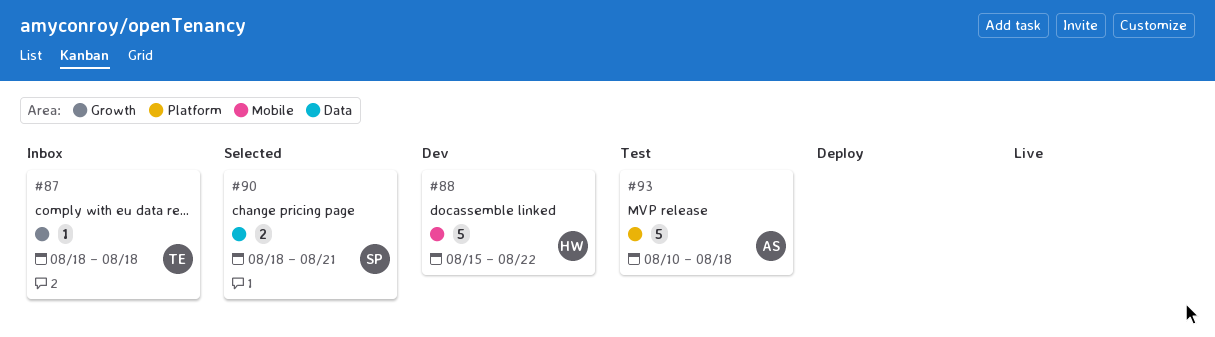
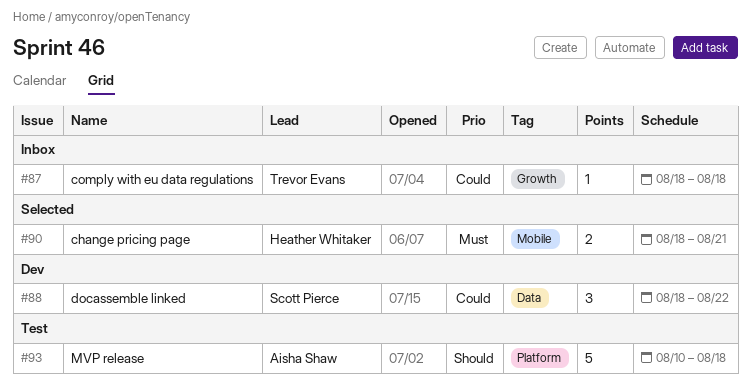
#88, owner: Heather Whitaker -> Scott Pierce
#88, label: Mobile -> Data
#88, estimate: 5 -> 3
#88, start: Aug 15 -> Aug 18
#90, owner: Scott Pierce -> Heather Whitaker
#90, label: Data -> Mobile

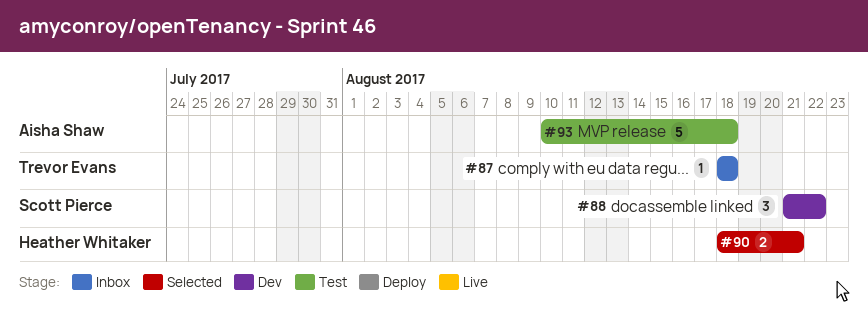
#88, start: Aug 18 -> Aug 21

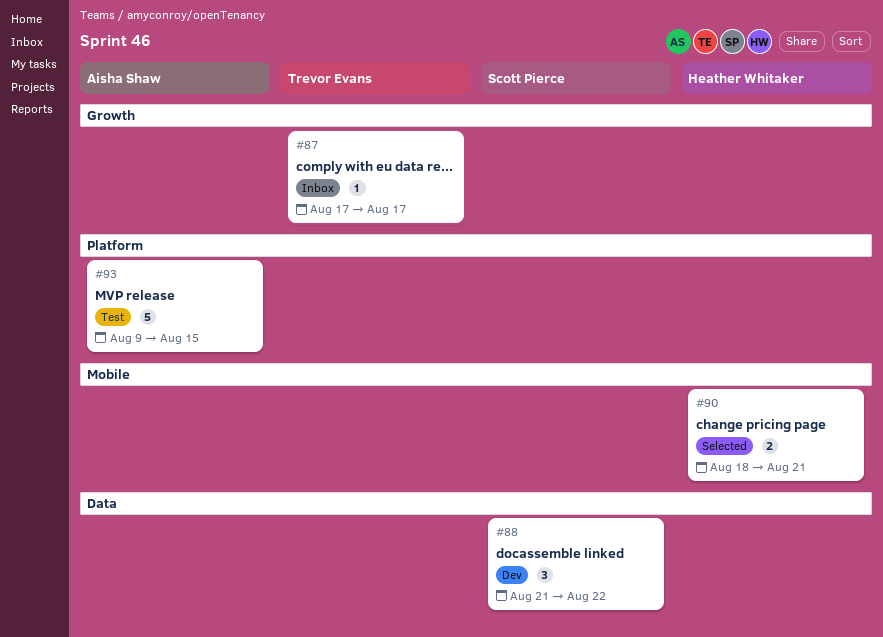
#87, start: Aug 18 -> Aug 17
#87, due: Aug 18 -> Aug 17
#93, start: Aug 10 -> Aug 9
#93, due: Aug 18 -> Aug 15

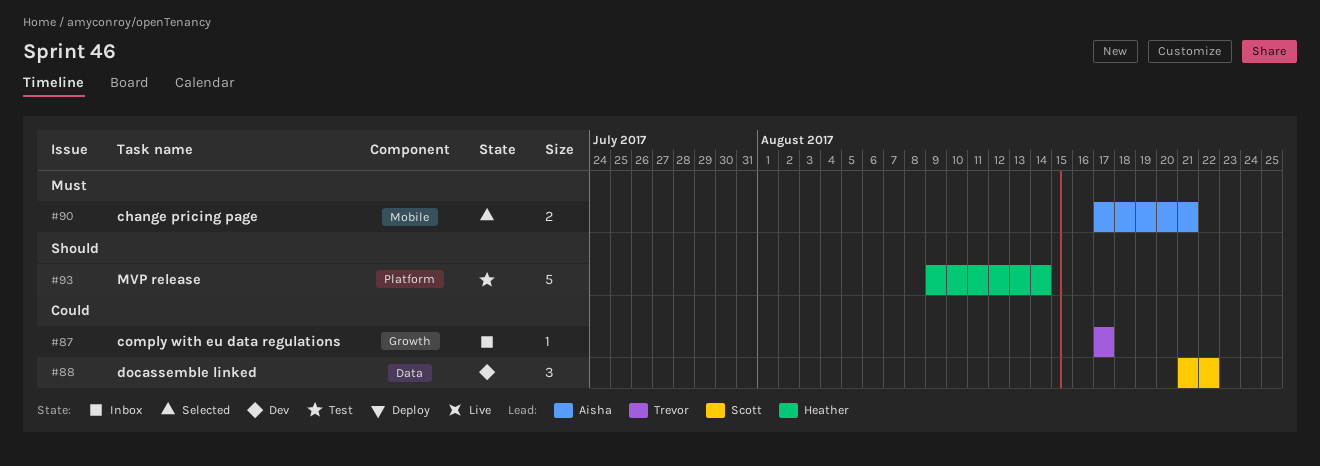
#90, owner: Heather Whitaker -> Aisha Shaw
#90, start: Aug 18 -> Aug 17
#93, owner: Aisha Shaw -> Heather Whitaker
#93, due: Aug 15 -> Aug 14

